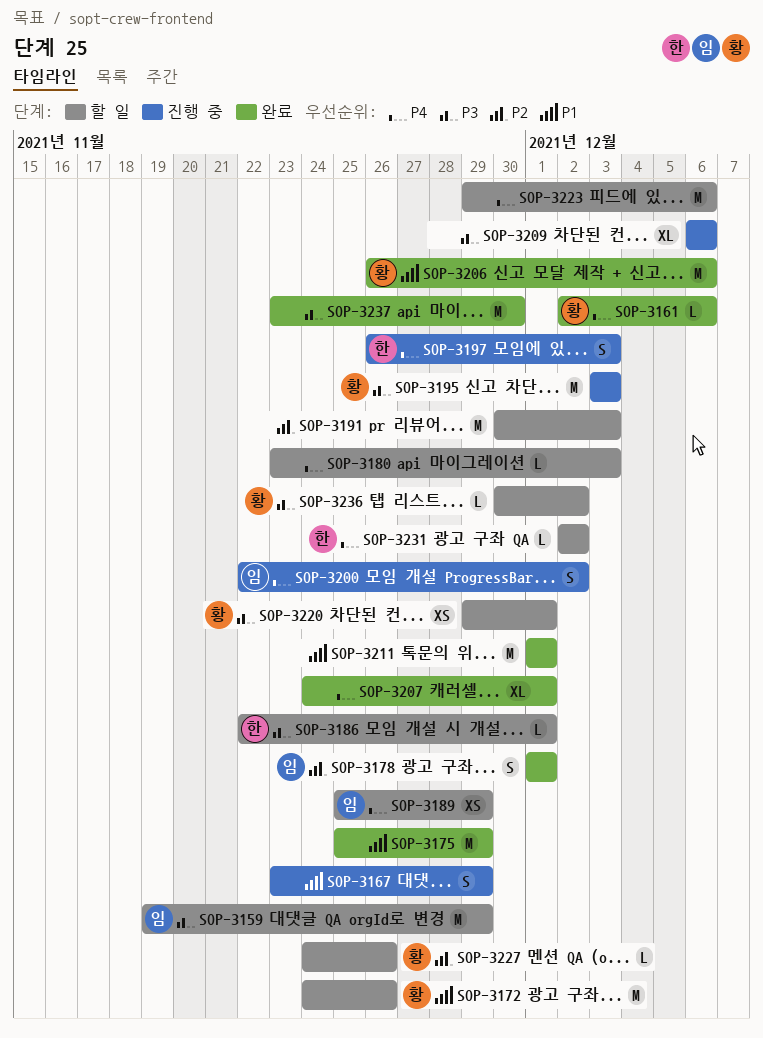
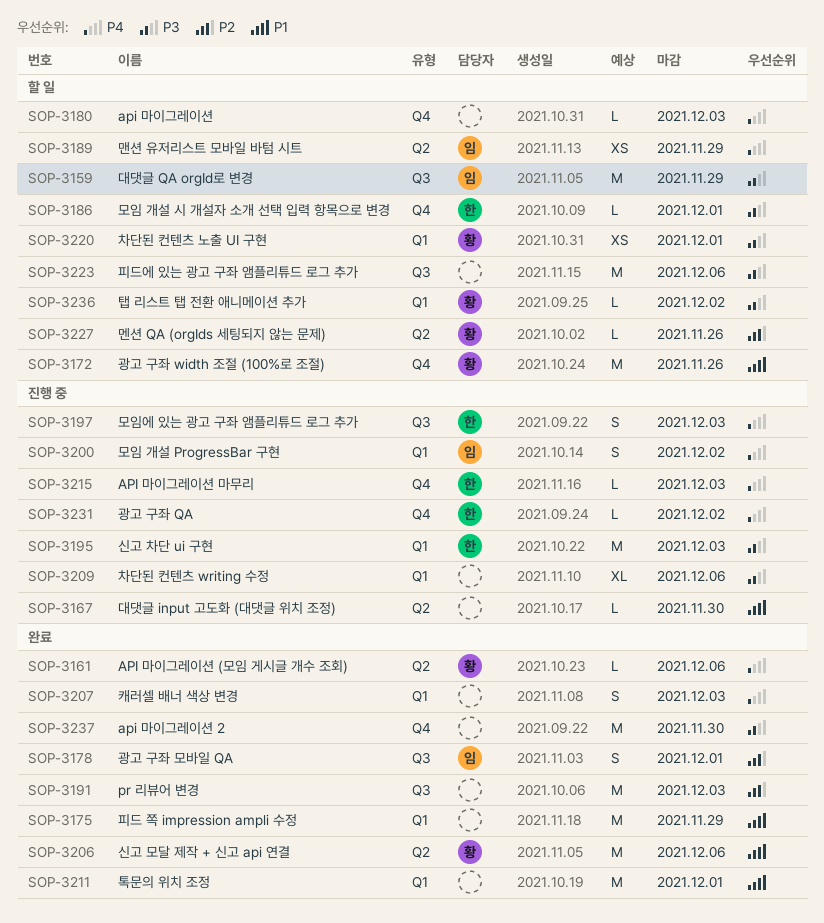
SOP-3167, estimate: S -> L
SOP-3167, due: Nov 29 -> Nov 30
SOP-3191, status: 할 일 -> 완료
SOP-3195, owner: 황 -> 한
SOP-3207, estimate: XL -> S
SOP-3207, due: Dec 1 -> Dec 3
SOP-3215: none -> present
SOP-3223, priority: P4 -> P3
SOP-3231, status: 할 일 -> 진행 중

